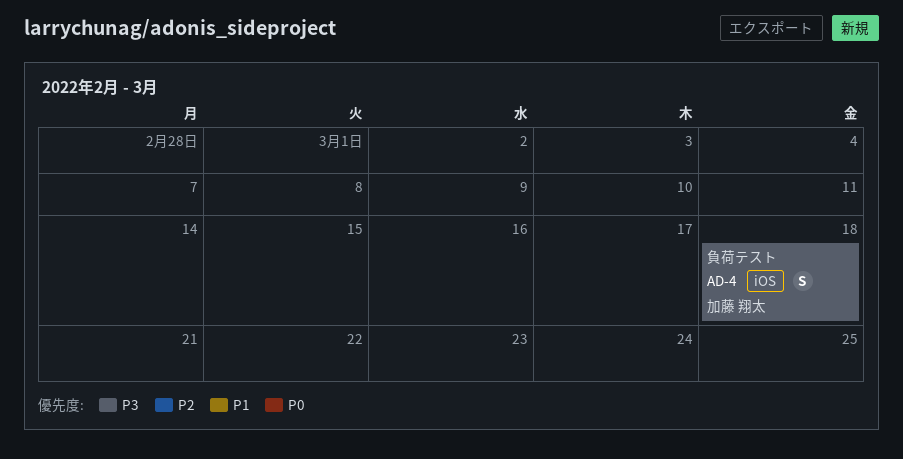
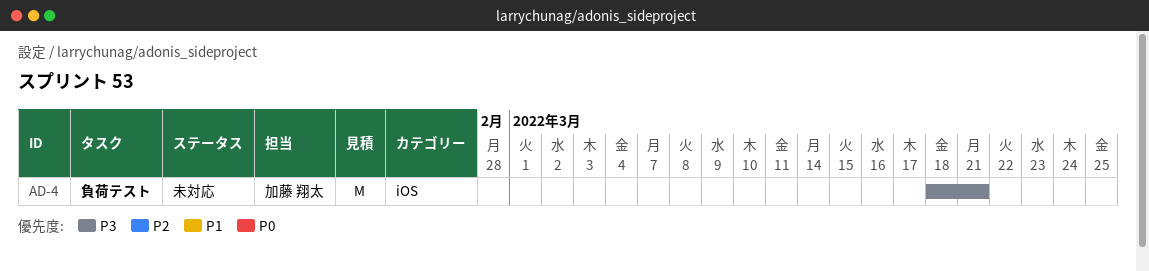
AD-4, estimate: S -> M
AD-4, due: Mar 18 -> Mar 21

